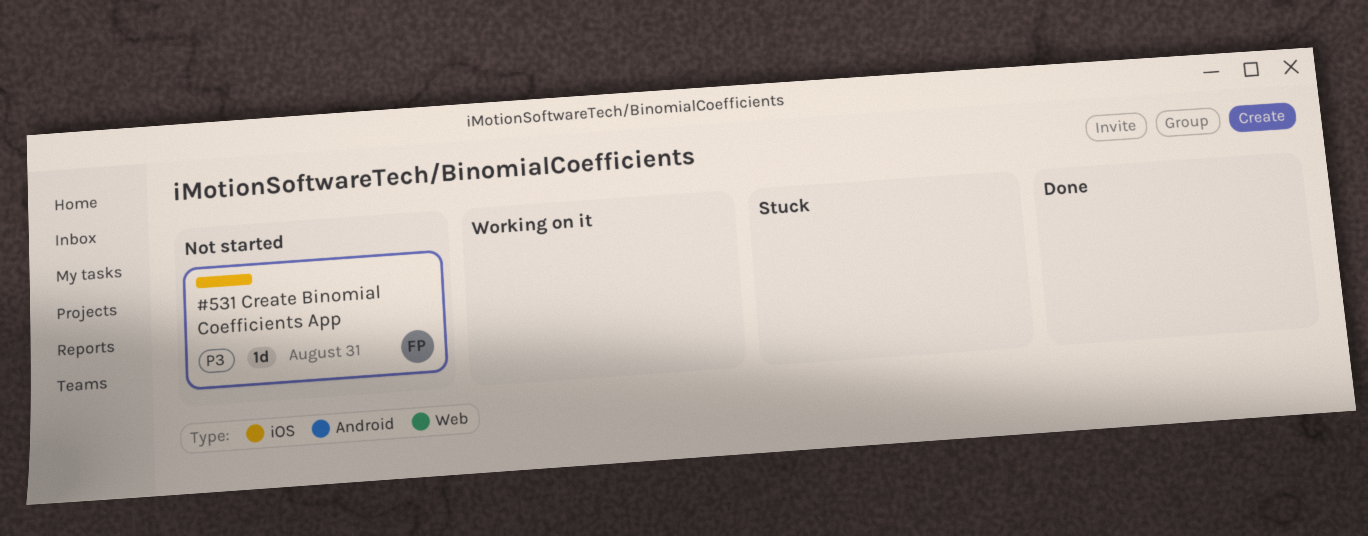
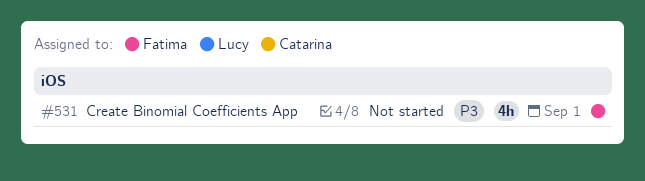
#531, estimate: 1d -> 4h
#531, due: Aug 31 -> Sep 1

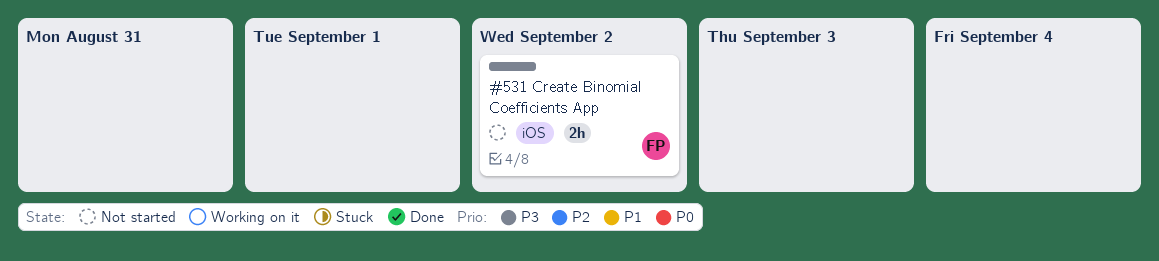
#531, estimate: 4h -> 2h
#531, due: Sep 1 -> Sep 2

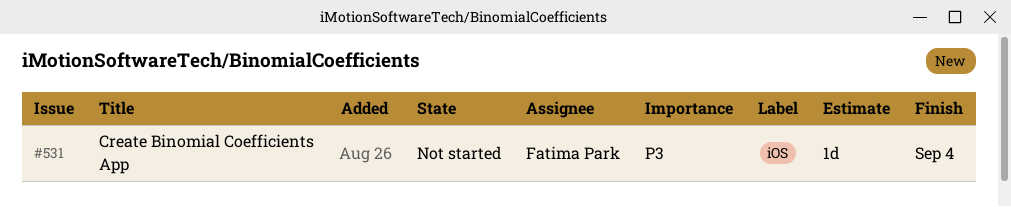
#531, estimate: 2h -> 1d
#531, due: Sep 2 -> Sep 4

